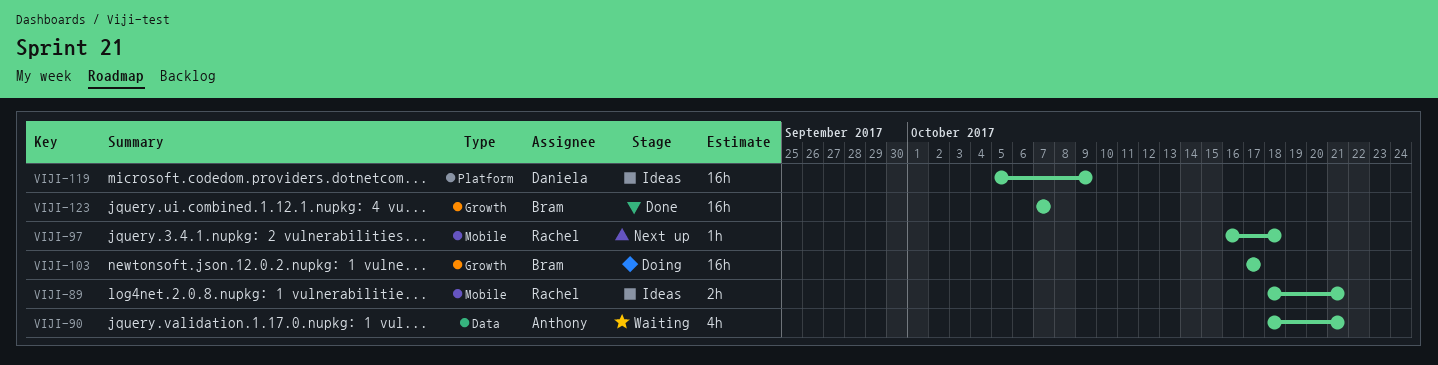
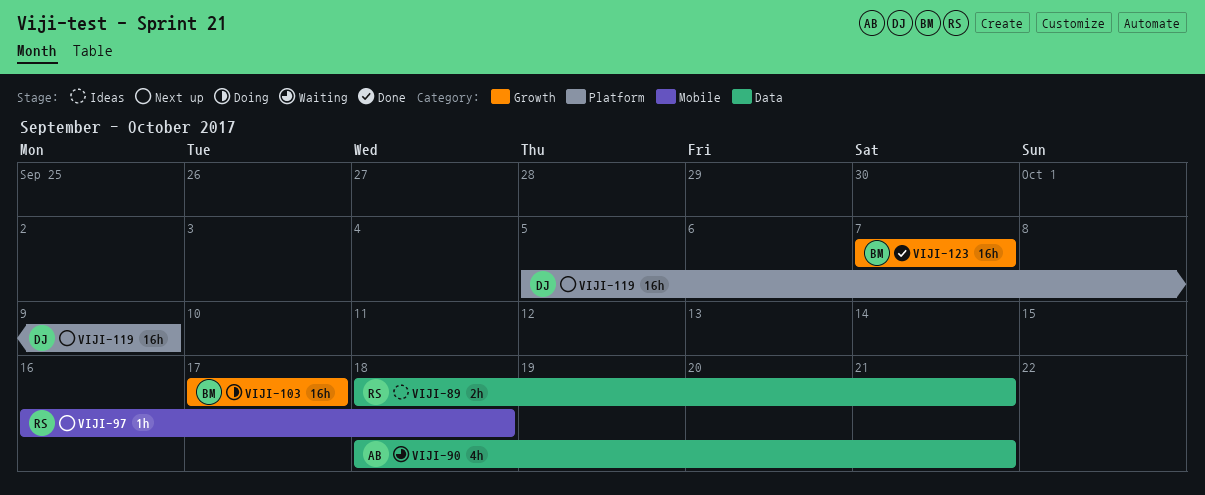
VIJI-89, label: Mobile -> Data
VIJI-119, status: Ideas -> Next up

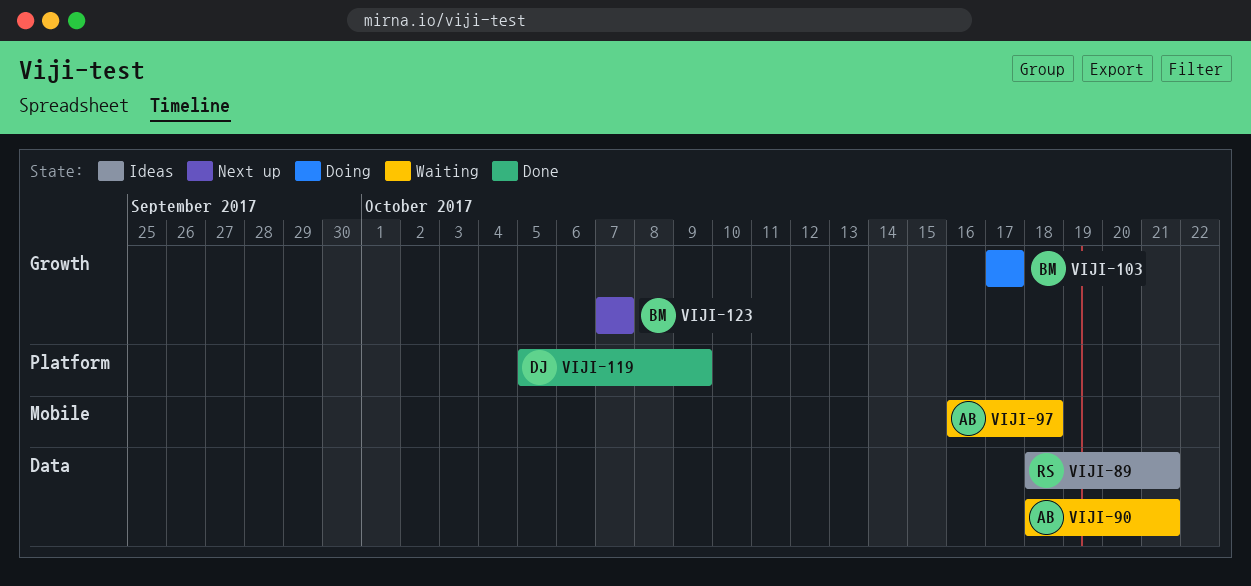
VIJI-97, status: Next up -> Waiting
VIJI-97, owner: RS -> AB
VIJI-119, status: Next up -> Done
VIJI-123, status: Done -> Next up

